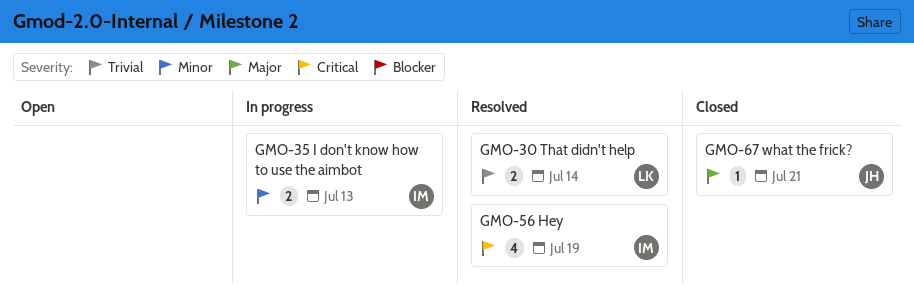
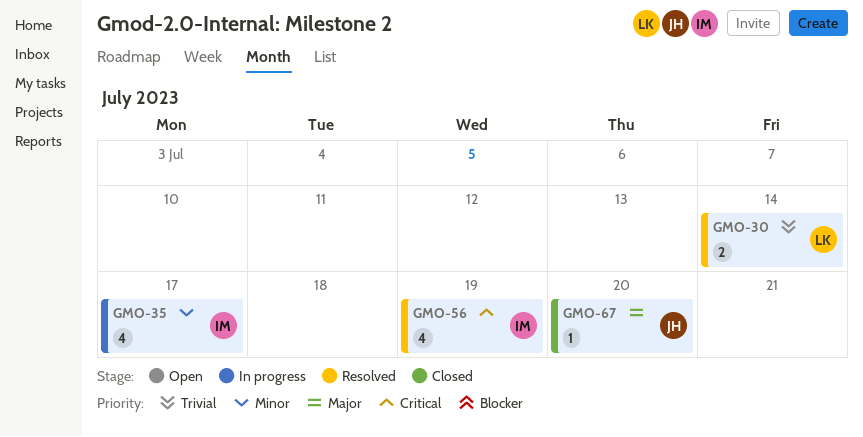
GMO-35, estimate: 2 -> 4
GMO-35, due: Jul 13 -> Jul 17
GMO-67, due: Jul 21 -> Jul 20

